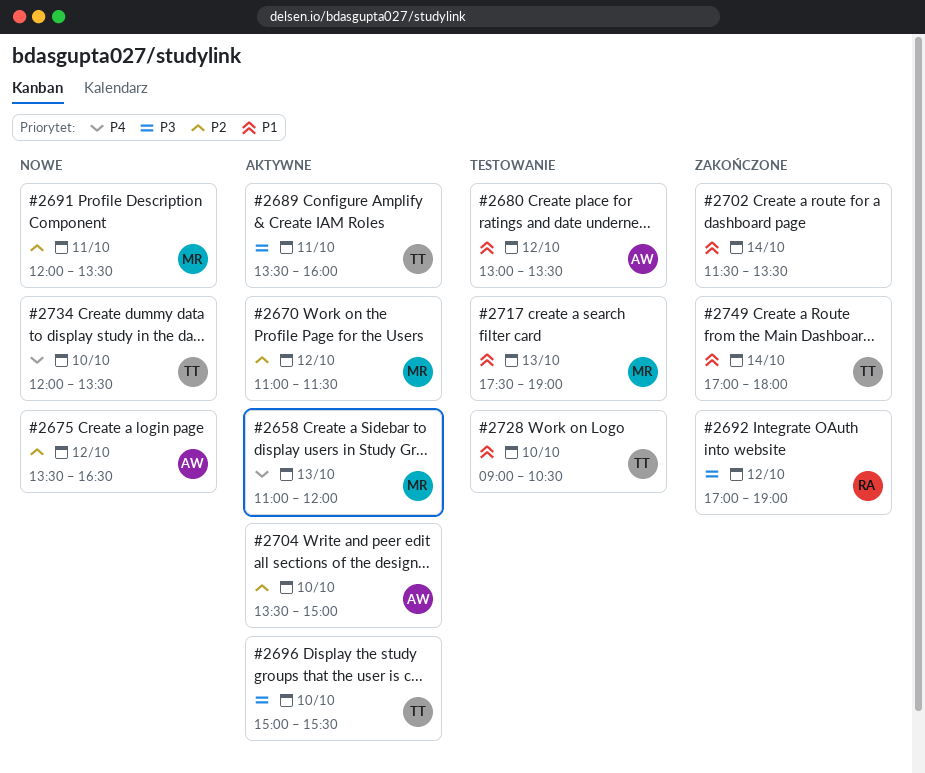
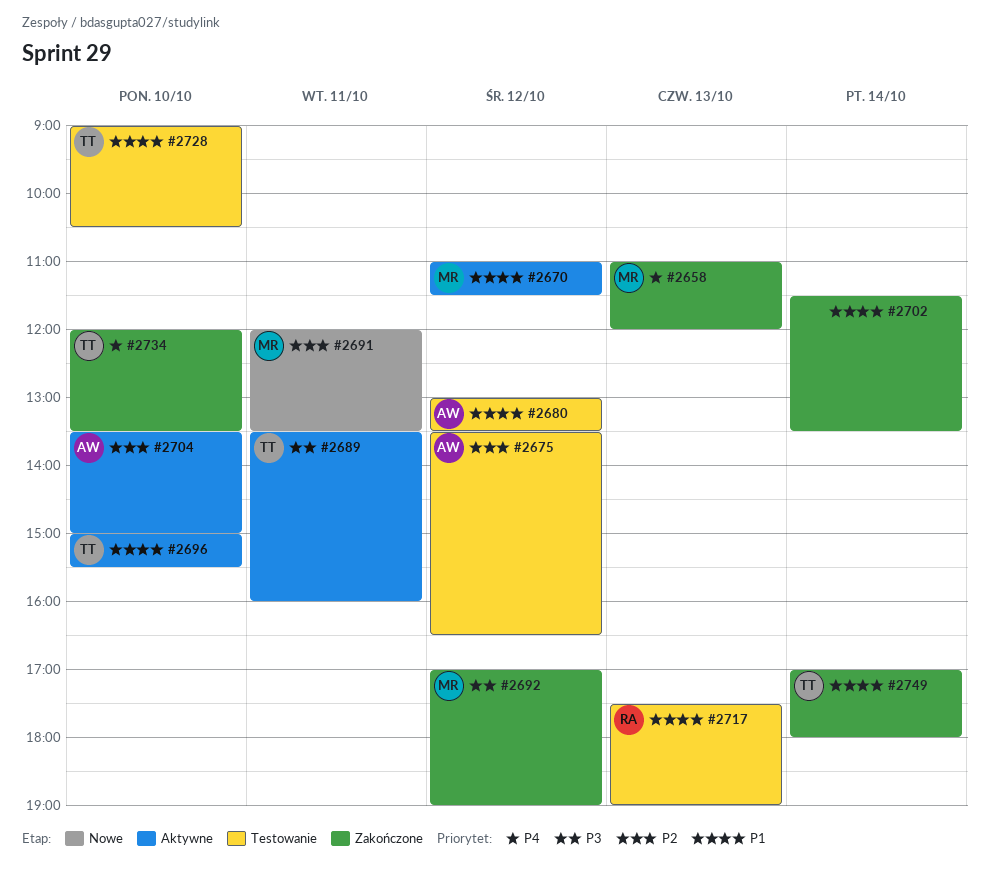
#2658, status: Aktywne -> Zakończone
#2670, priority: P2 -> P1
#2675, status: Nowe -> Testowanie
#2692, owner: RA -> MR
#2696, priority: P3 -> P1
#2717, owner: MR -> RA
#2734, status: Nowe -> Zakończone

